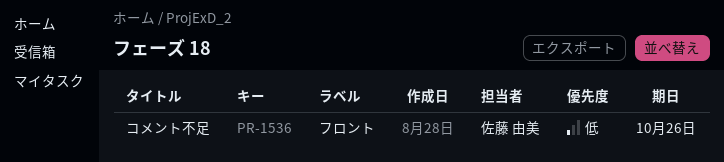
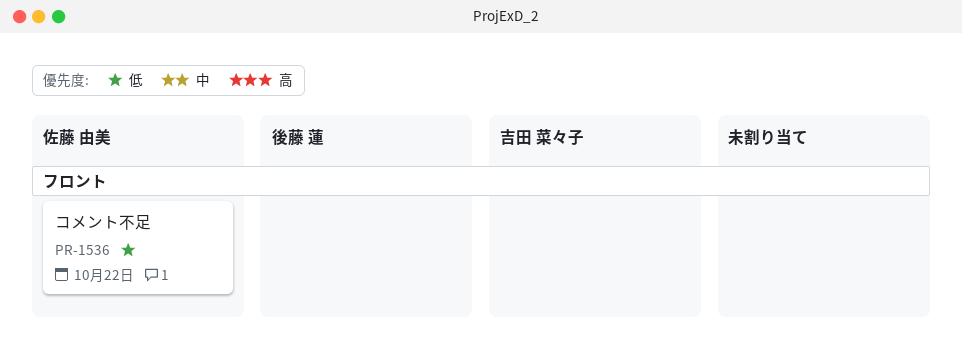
PR-1536, due: Oct 26 -> Oct 22

